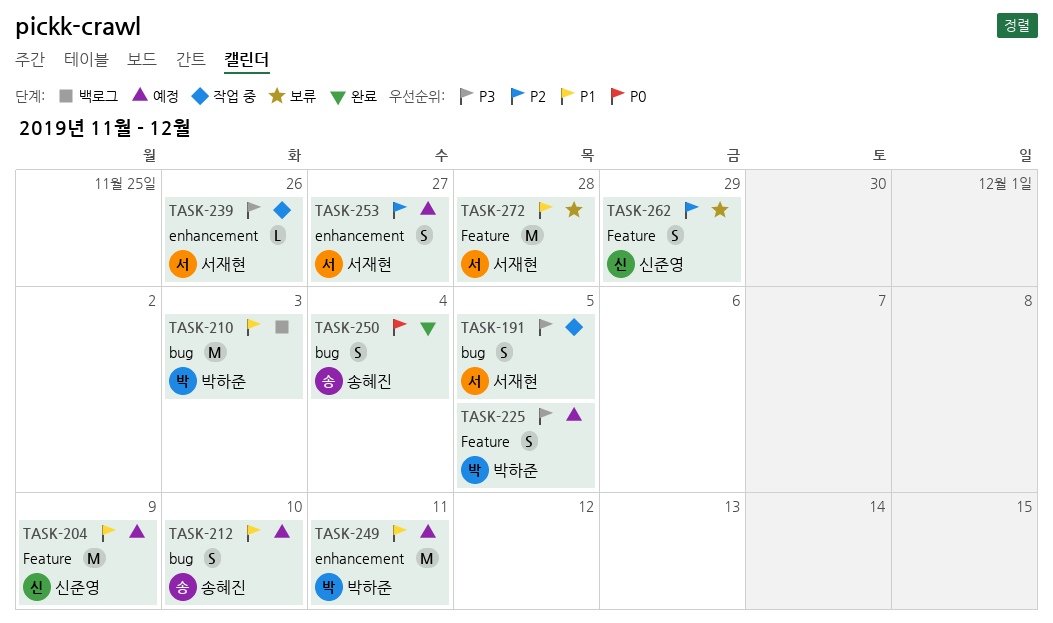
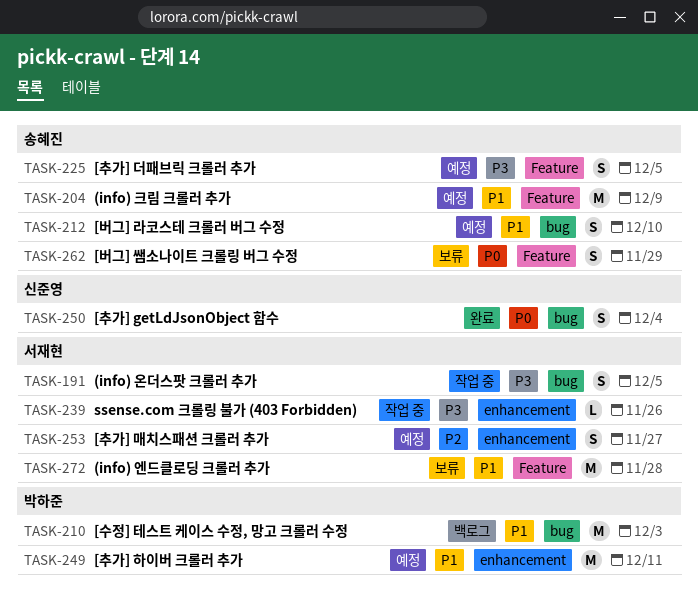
TASK-204, owner: 신준영 -> 송혜진
TASK-225, owner: 박하준 -> 송혜진
TASK-250, owner: 송혜진 -> 신준영
TASK-262, owner: 신준영 -> 송혜진
TASK-262, priority: P2 -> P0

